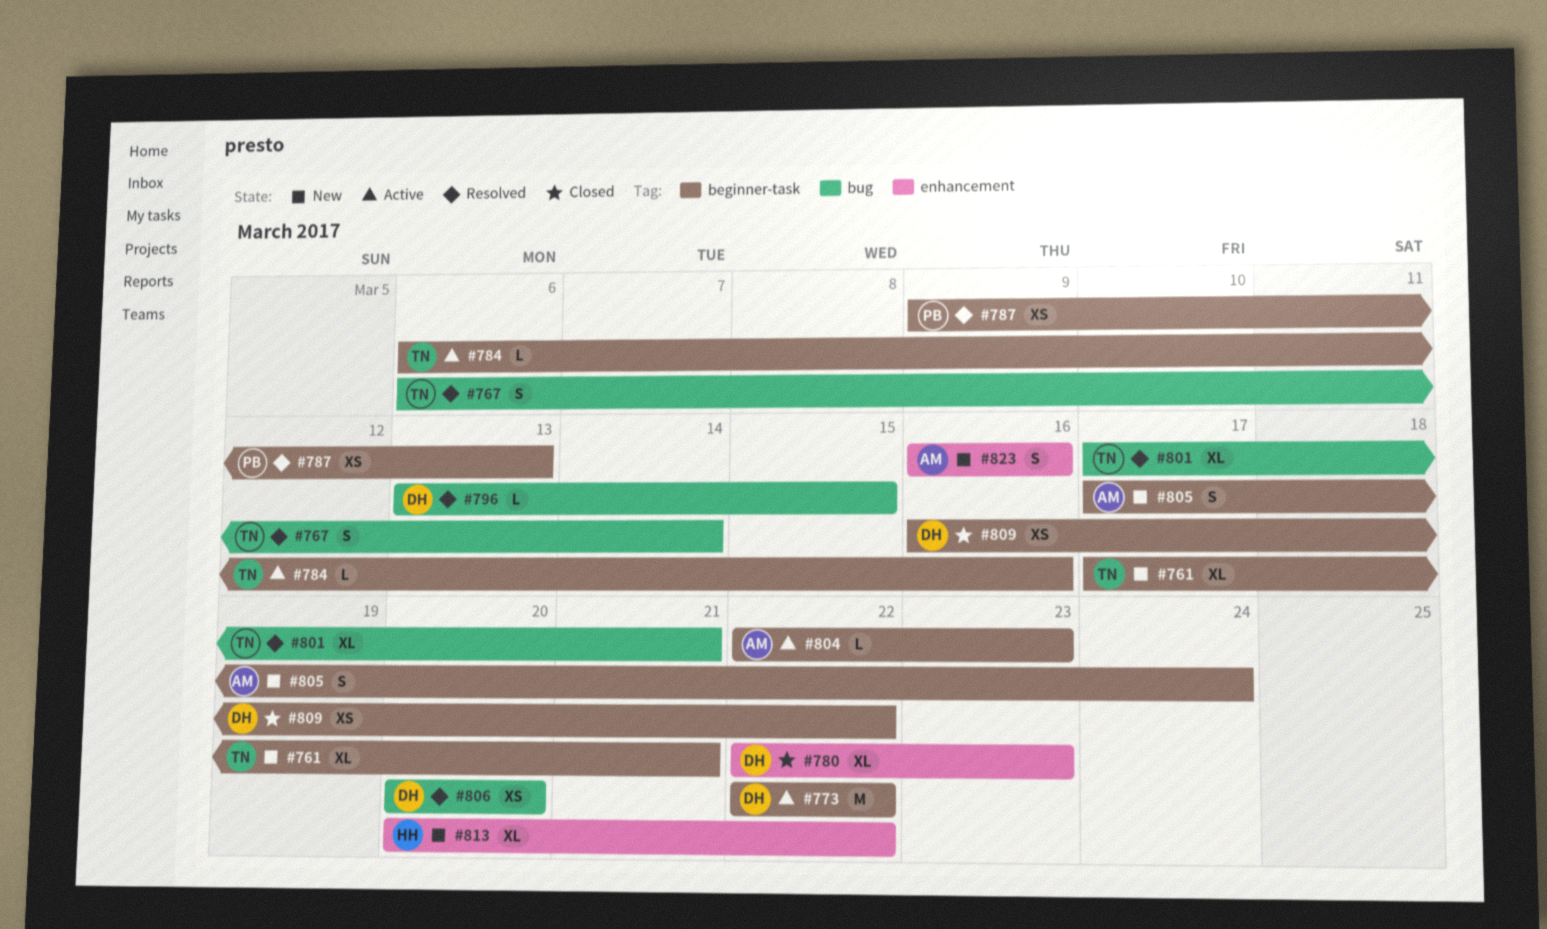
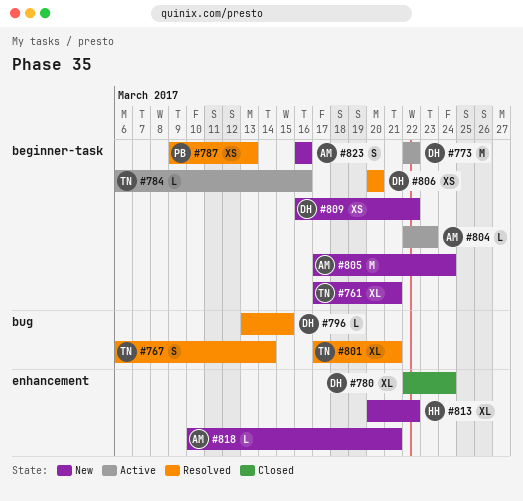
#780, due: Mar 23 -> Mar 24
#805, estimate: S -> M
#806, label: bug -> beginner-task
#809, status: Closed -> New
#818: none -> present
#823, label: enhancement -> beginner-task

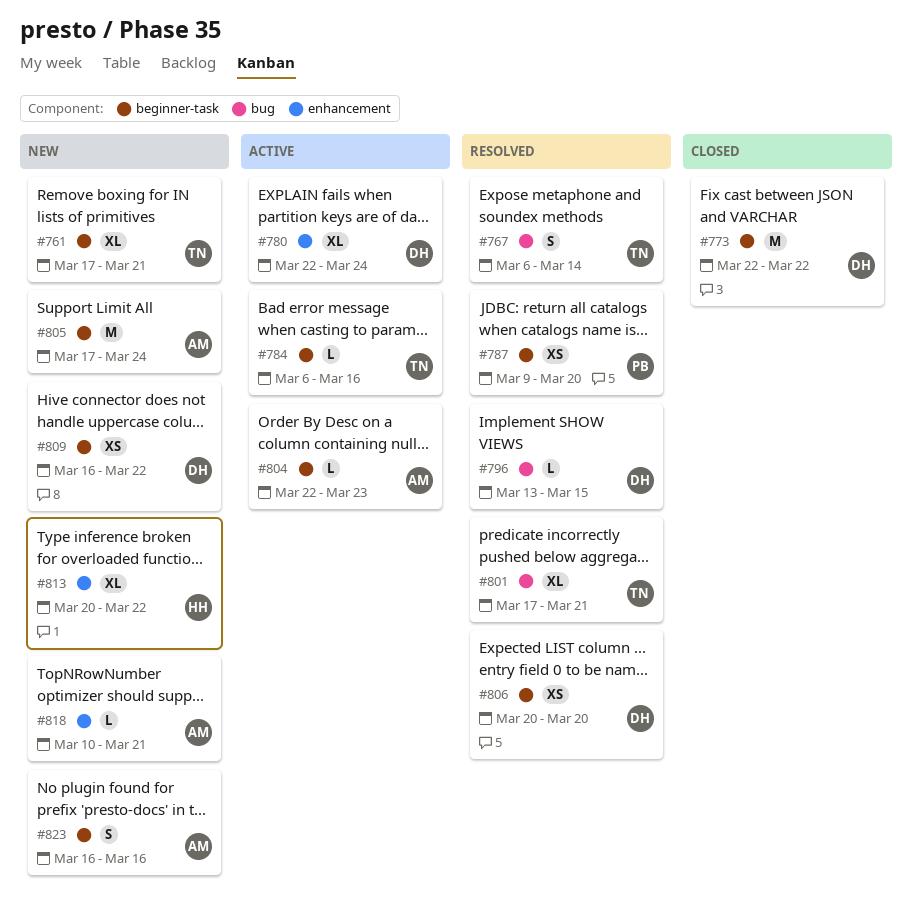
#773, status: Active -> Closed
#780, status: Closed -> Active
#787, due: Mar 13 -> Mar 20

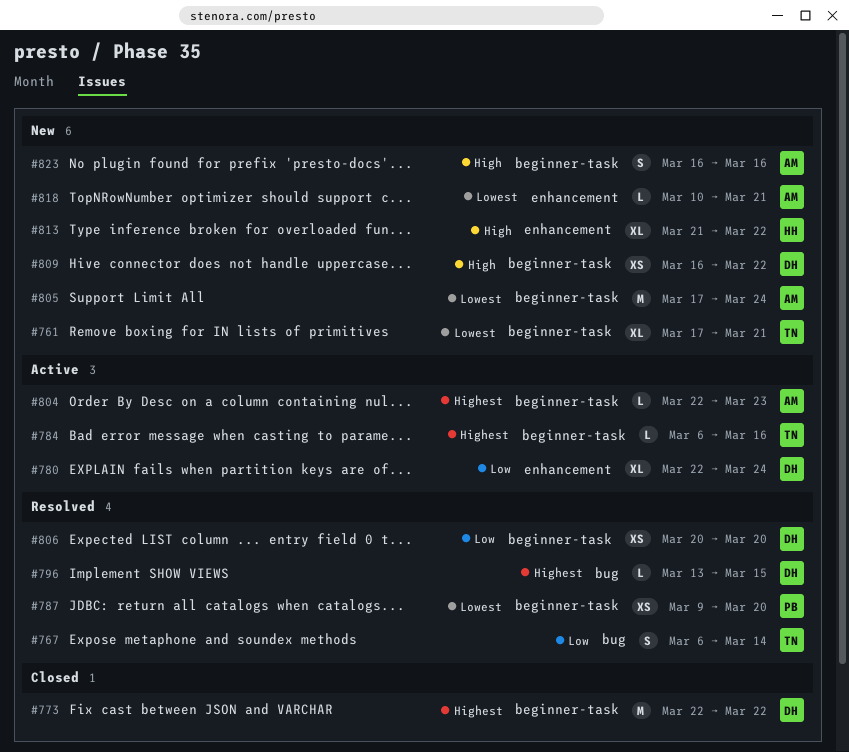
#801: present -> none
#813, start: Mar 20 -> Mar 21

